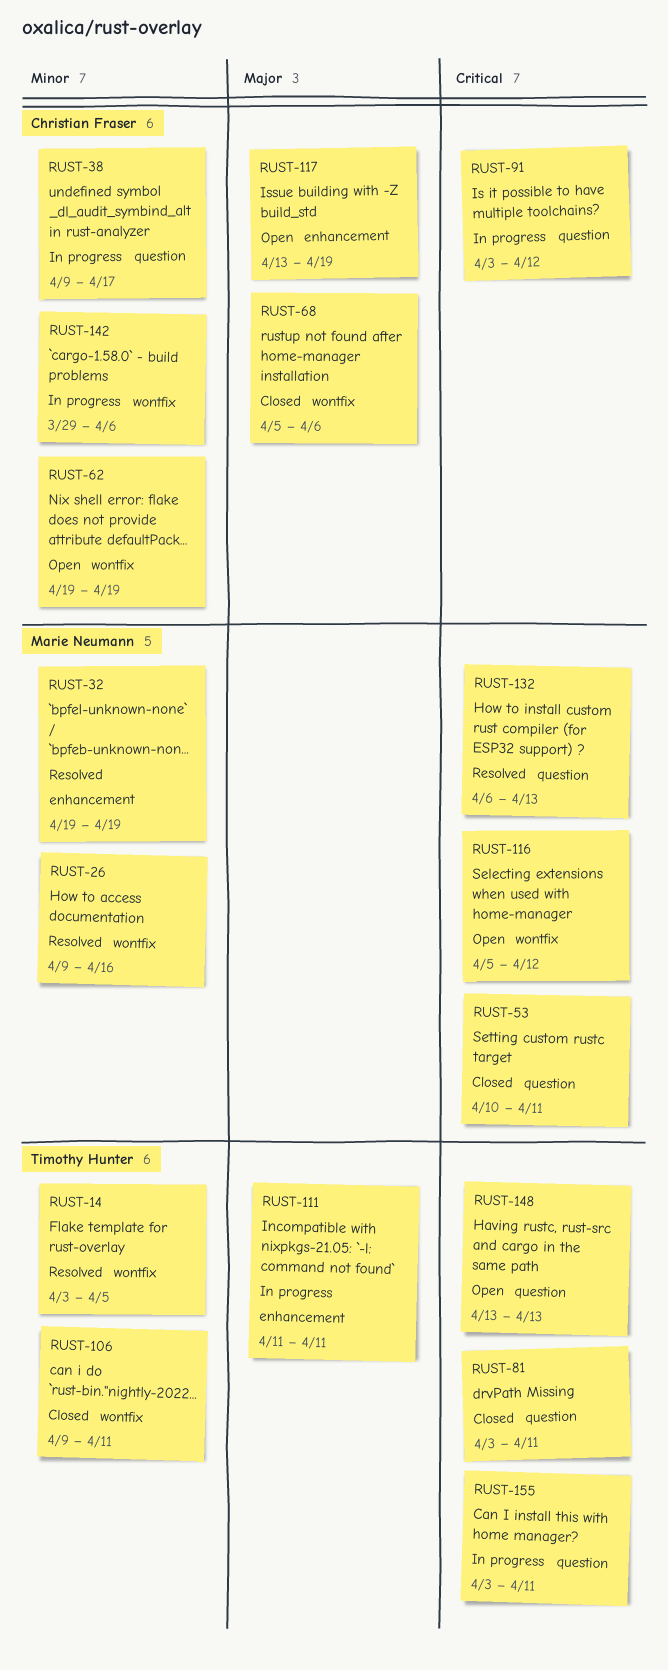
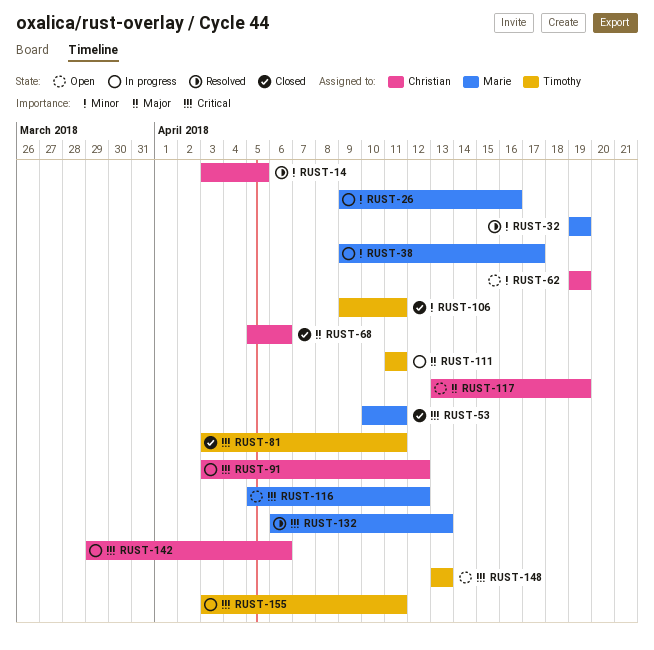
RUST-14, owner: Timothy Hunter -> Christian Fraser
RUST-26, status: Resolved -> In progress
RUST-38, owner: Christian Fraser -> Marie Neumann
RUST-142, priority: Minor -> Critical

